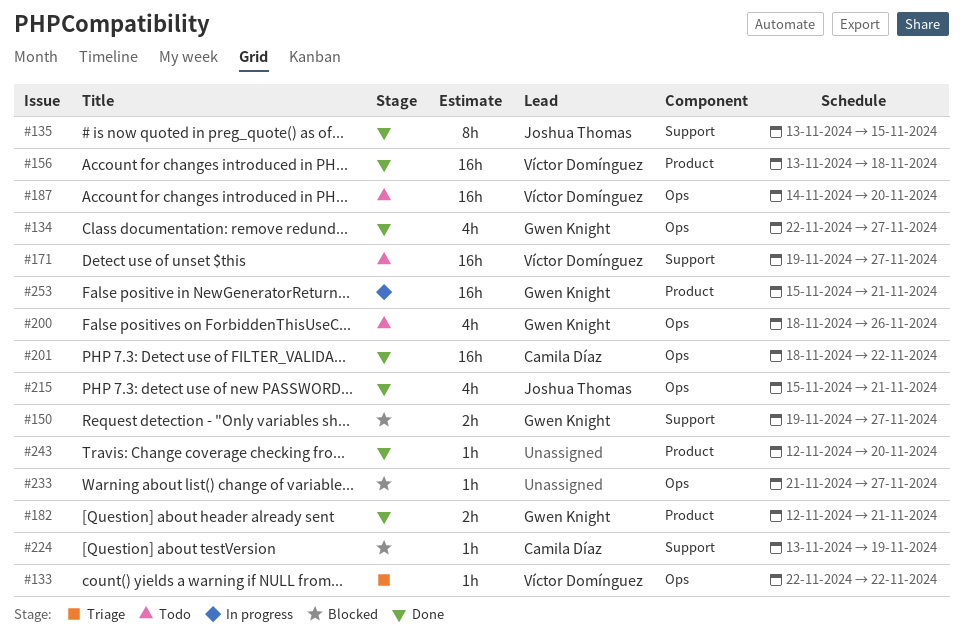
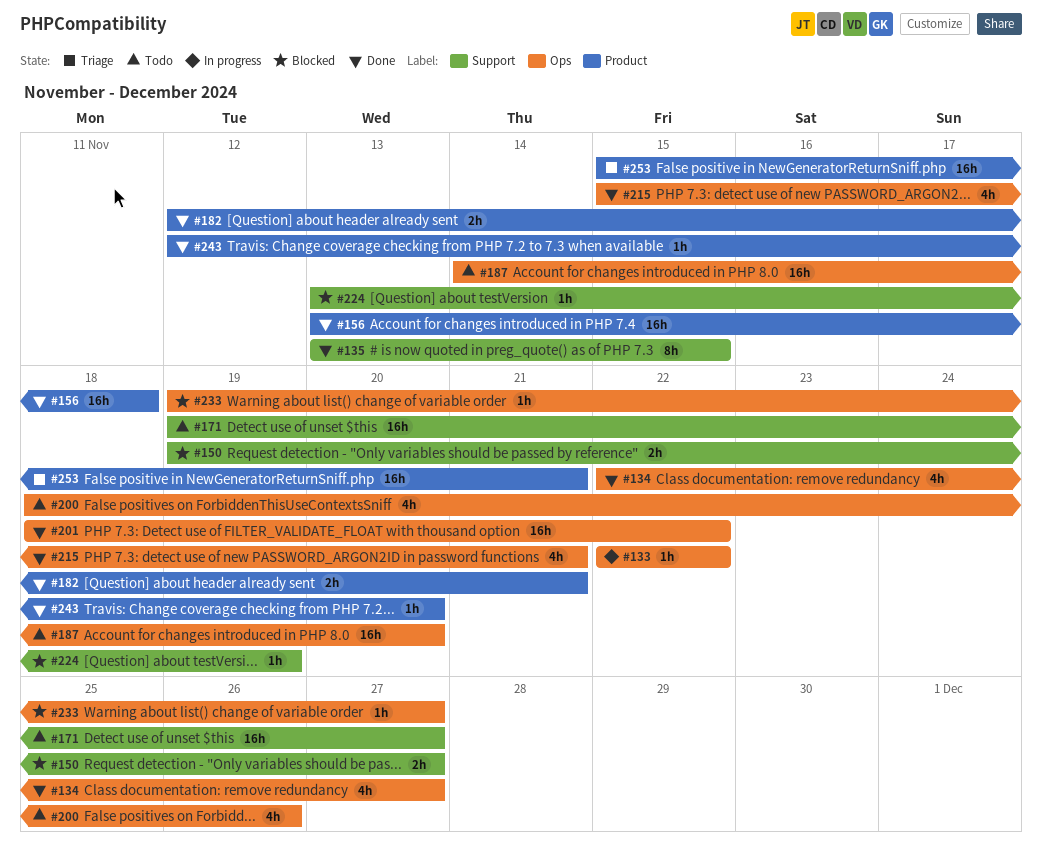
#133, status: Triage -> In progress
#233, start: Nov 21 -> Nov 19
#253, status: In progress -> Triage

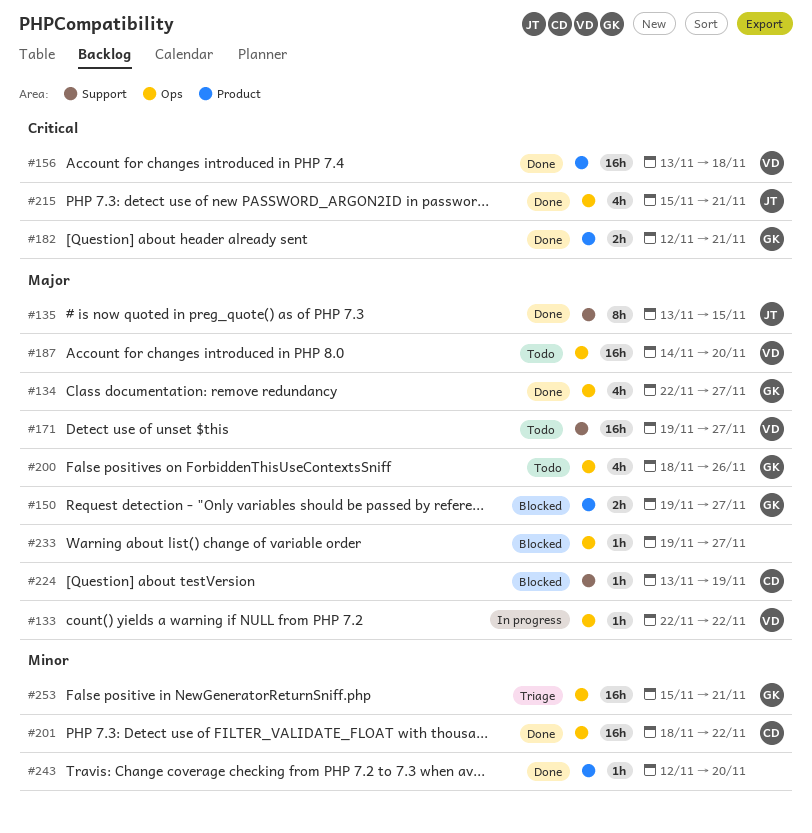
#150, label: Support -> Product
#253, label: Product -> Ops

